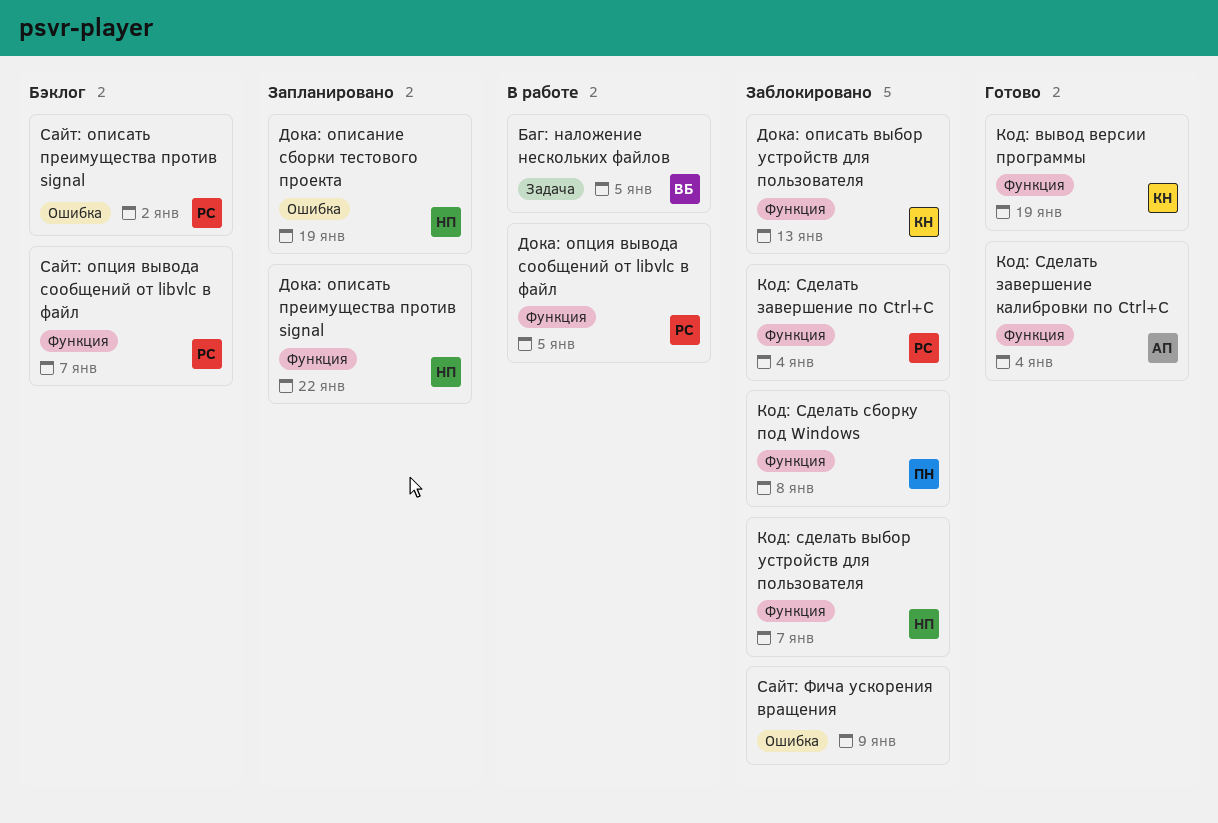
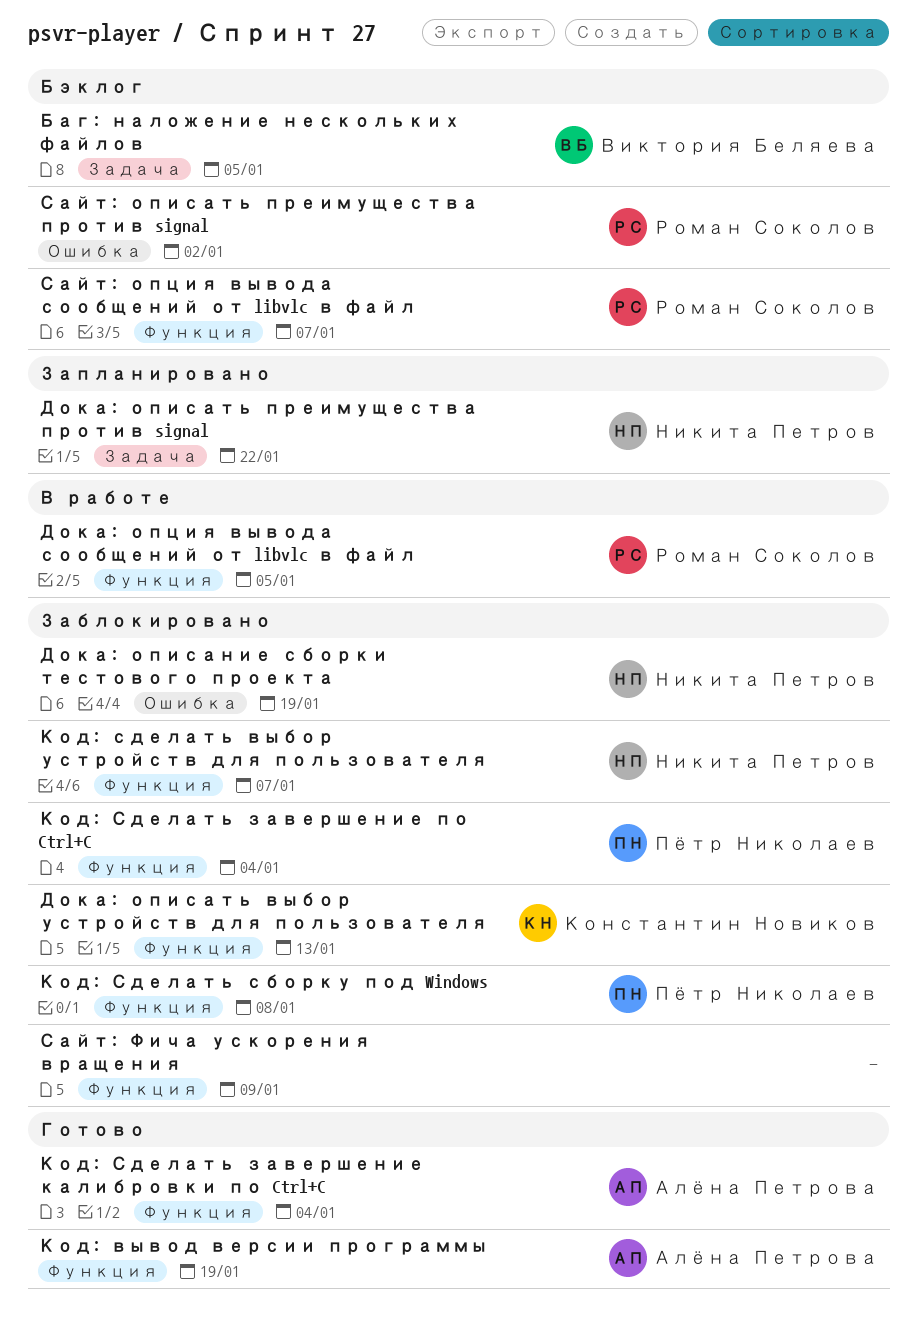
Баг: наложение нескольких файлов, status: В работе -> Бэклог
Дока: описание сборки тестового проекта, status: Запланировано -> Заблокировано
Дока: описать преимущества против signal, label: Функция -> Задача
Код: вывод версии программы, owner: Константин Новиков -> Алёна Петрова
Код: Сделать завершение по Ctrl+C, owner: Роман Соколов -> Пётр Николаев
Сайт: Фича ускорения вращения, label: Ошибка -> Функция

